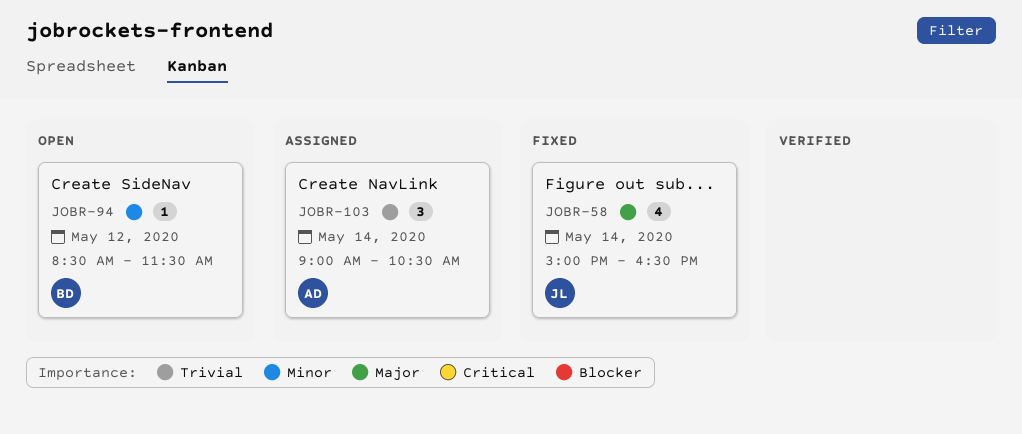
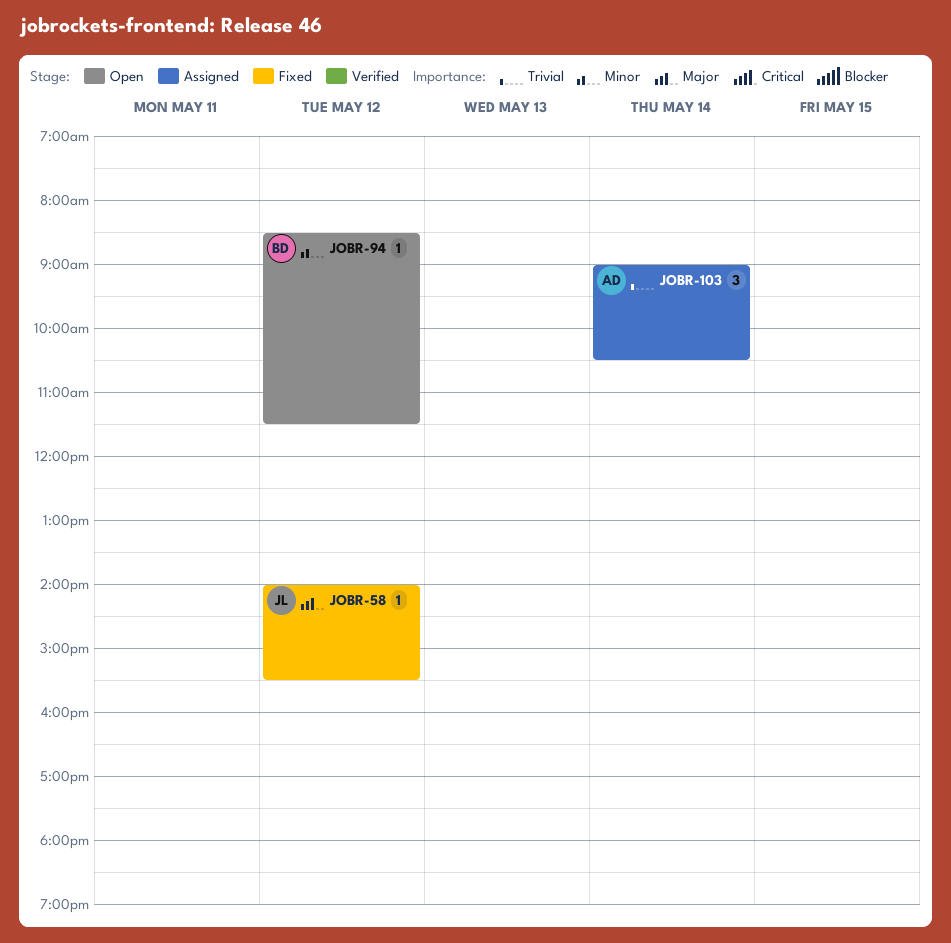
JOBR-58, estimate: 4 -> 1
JOBR-58, day: May 14 -> May 12
JOBR-58, begins: 15:00 -> 14:00
JOBR-58, ends: 16:30 -> 15:30

